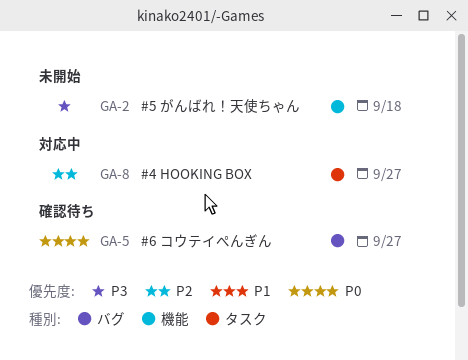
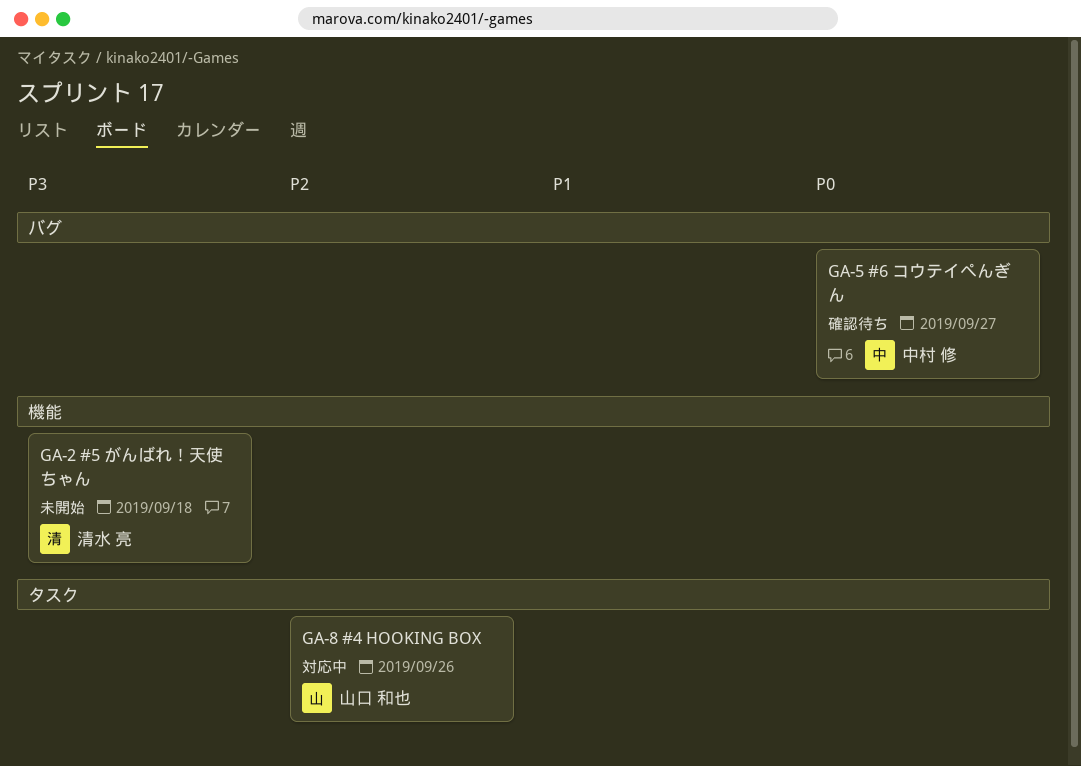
GA-8, due: Sep 27 -> Sep 26

